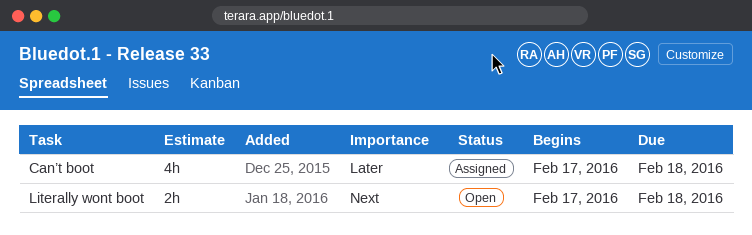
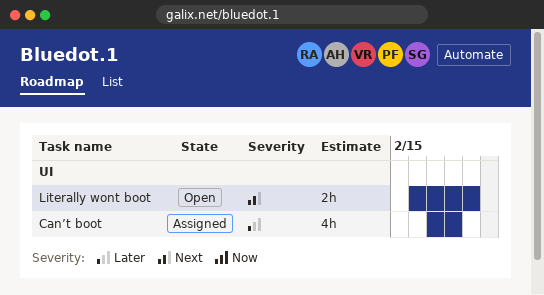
Literally wont boot, start: Feb 17 -> Feb 16
Literally wont boot, due: Feb 18 -> Feb 19

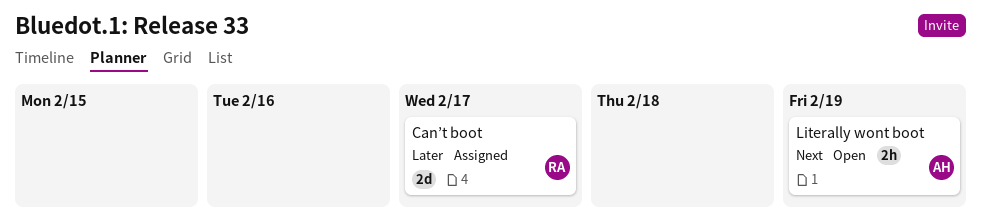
Can’t boot, estimate: 4h -> 2d
Can’t boot, due: Feb 18 -> Feb 17

